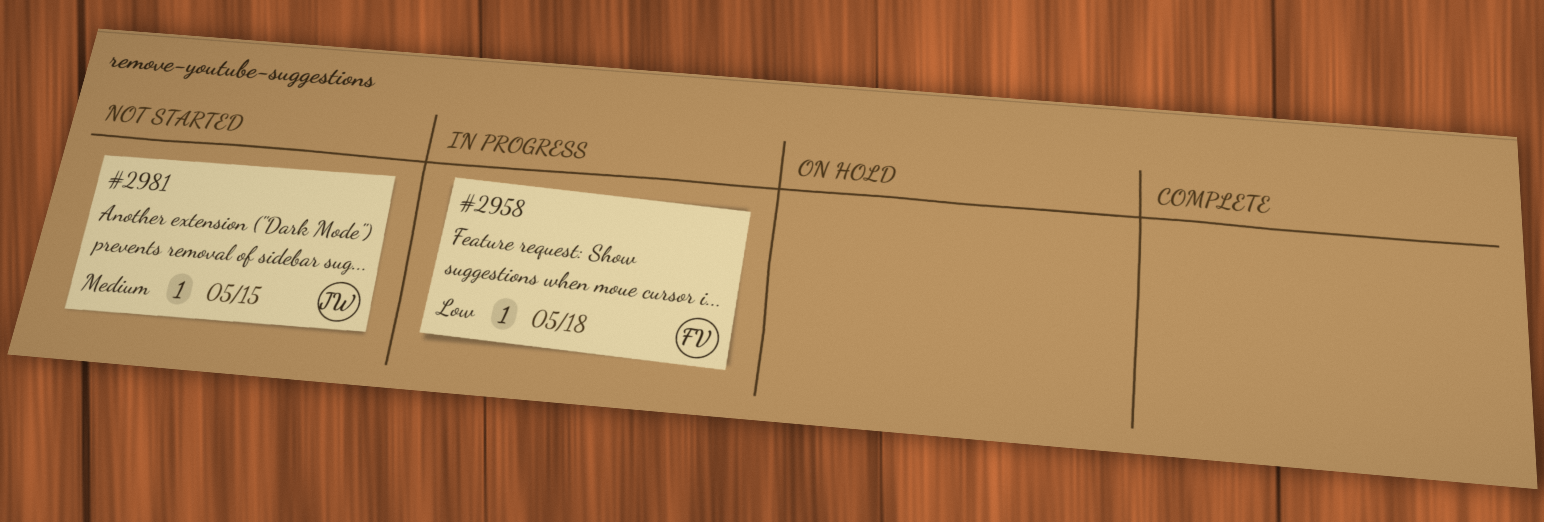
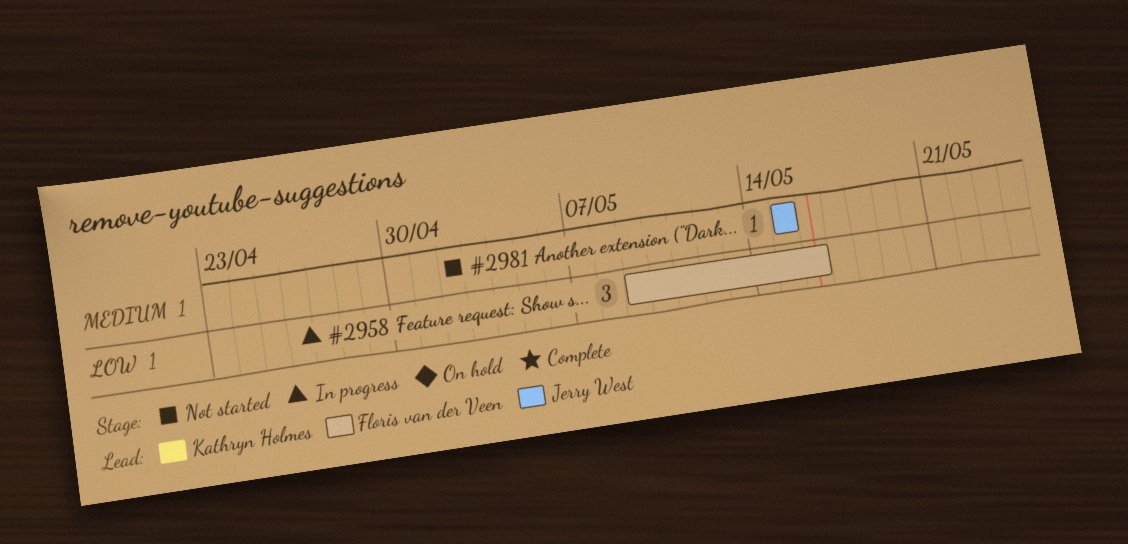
#2958, estimate: 1 -> 3
#2958, due: May 18 -> May 16

